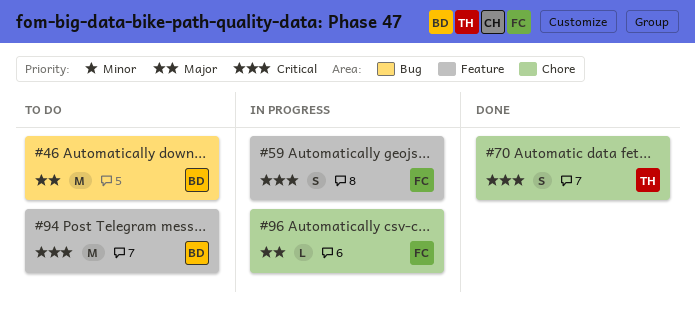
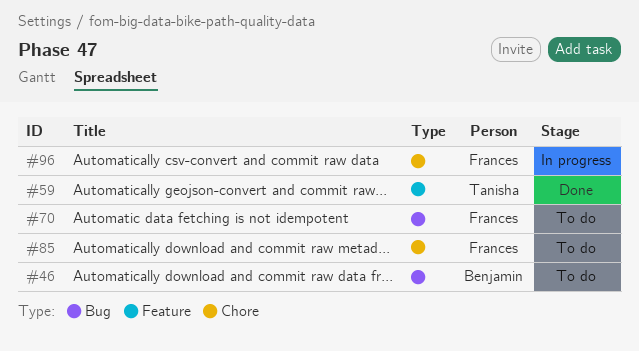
#59, status: In progress -> Done
#59, owner: Frances -> Tanisha
#70, status: Done -> To do
#70, owner: Tanisha -> Frances
#70, label: Chore -> Bug
#85: none -> present
#94: present -> none

